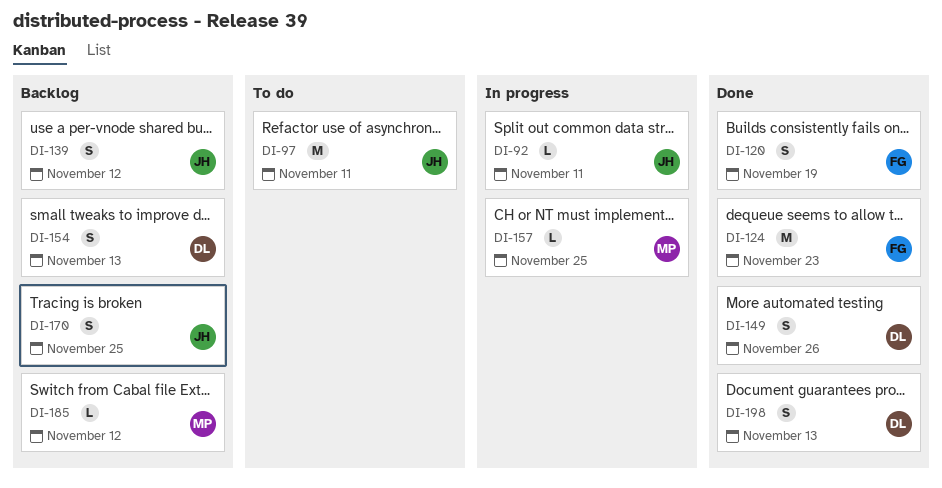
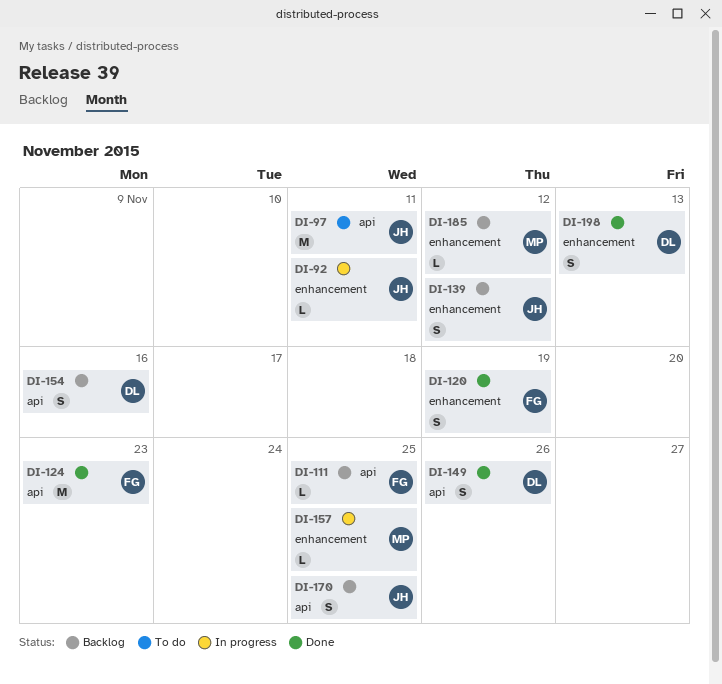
DI-111: none -> present
DI-154, due: Nov 13 -> Nov 16

